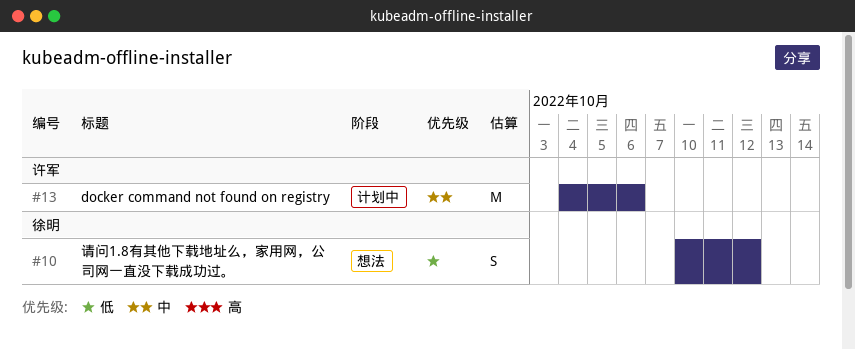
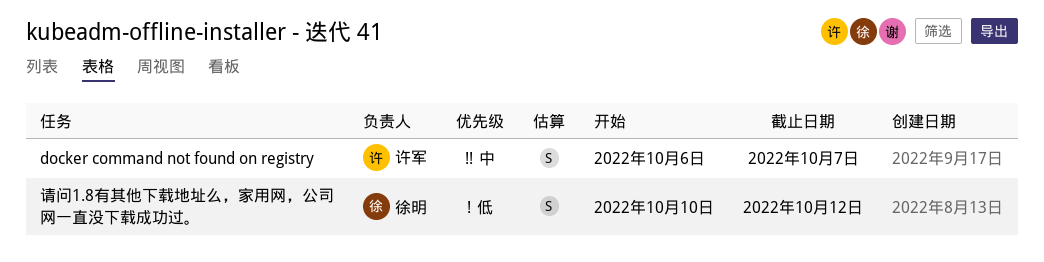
docker command not found on registry, estimate: M -> S
docker command not found on registry, start: Oct 4 -> Oct 6
docker command not found on registry, due: Oct 6 -> Oct 7

